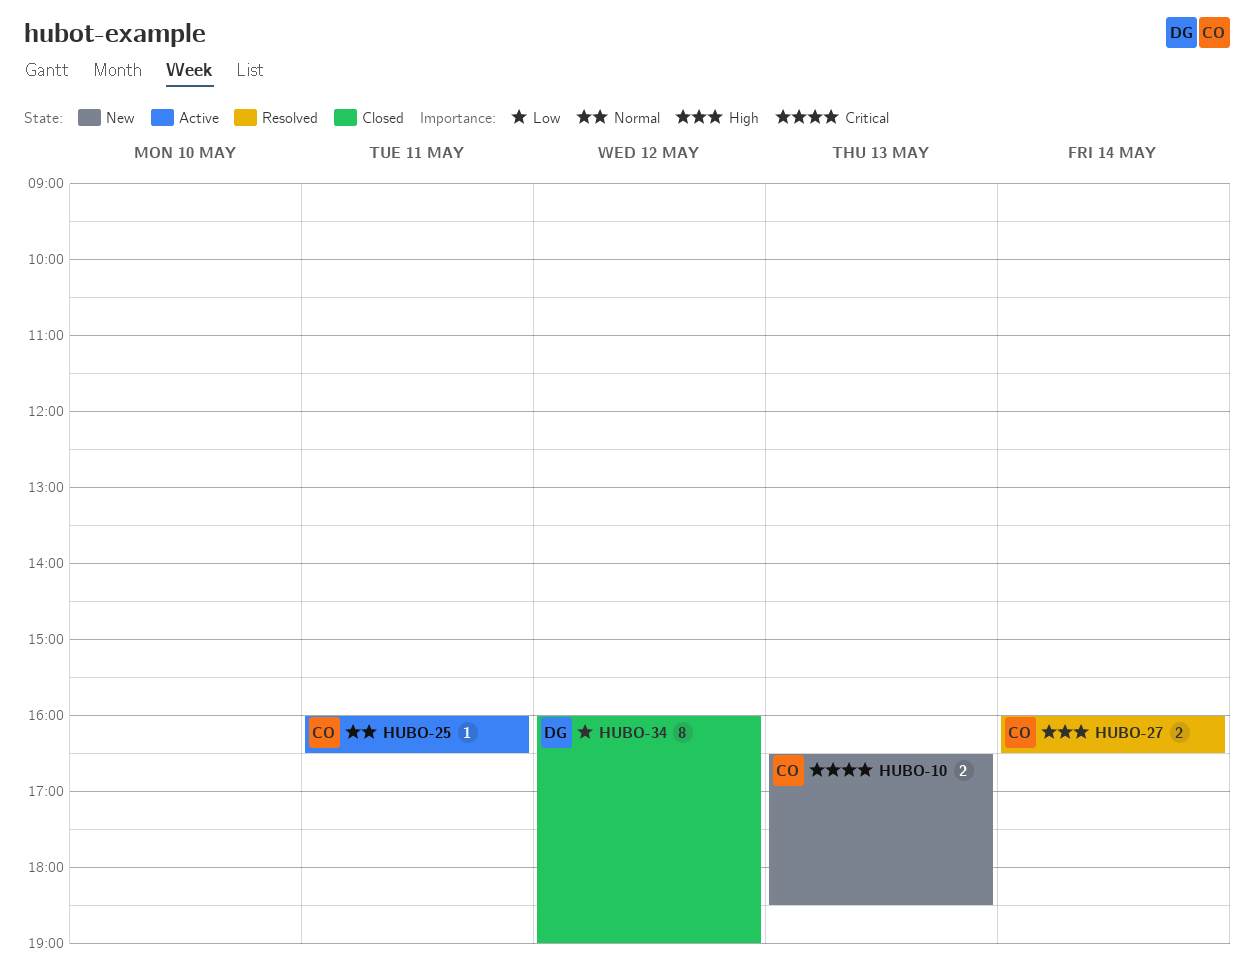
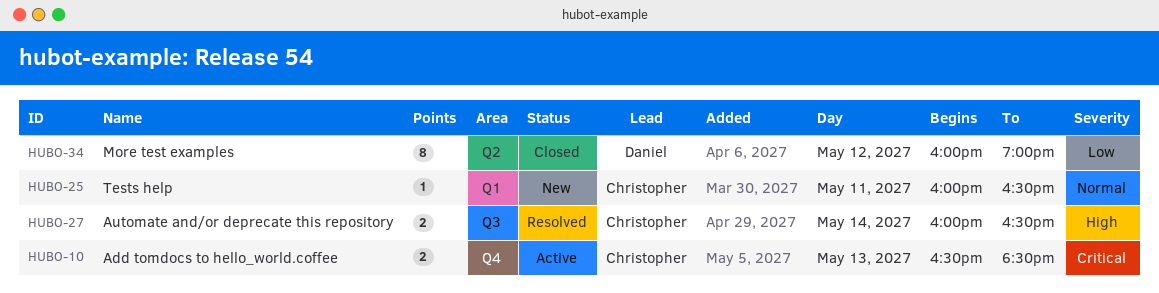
HUBO-10, status: New -> Active
HUBO-25, status: Active -> New

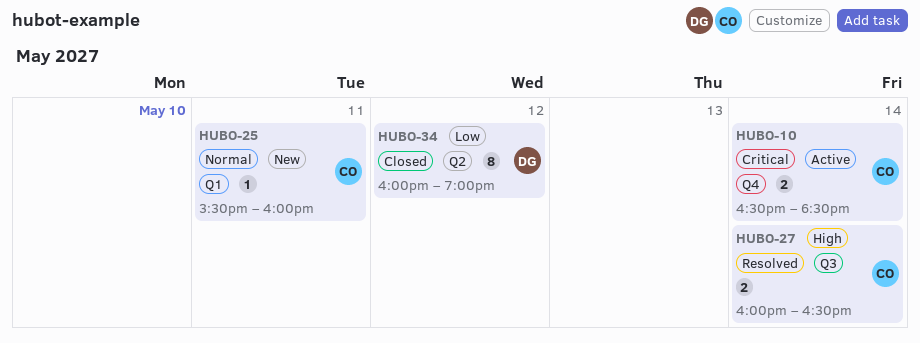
HUBO-10, day: May 13 -> May 14
HUBO-25, begins: 16:00 -> 15:30
HUBO-25, ends: 16:30 -> 16:00

